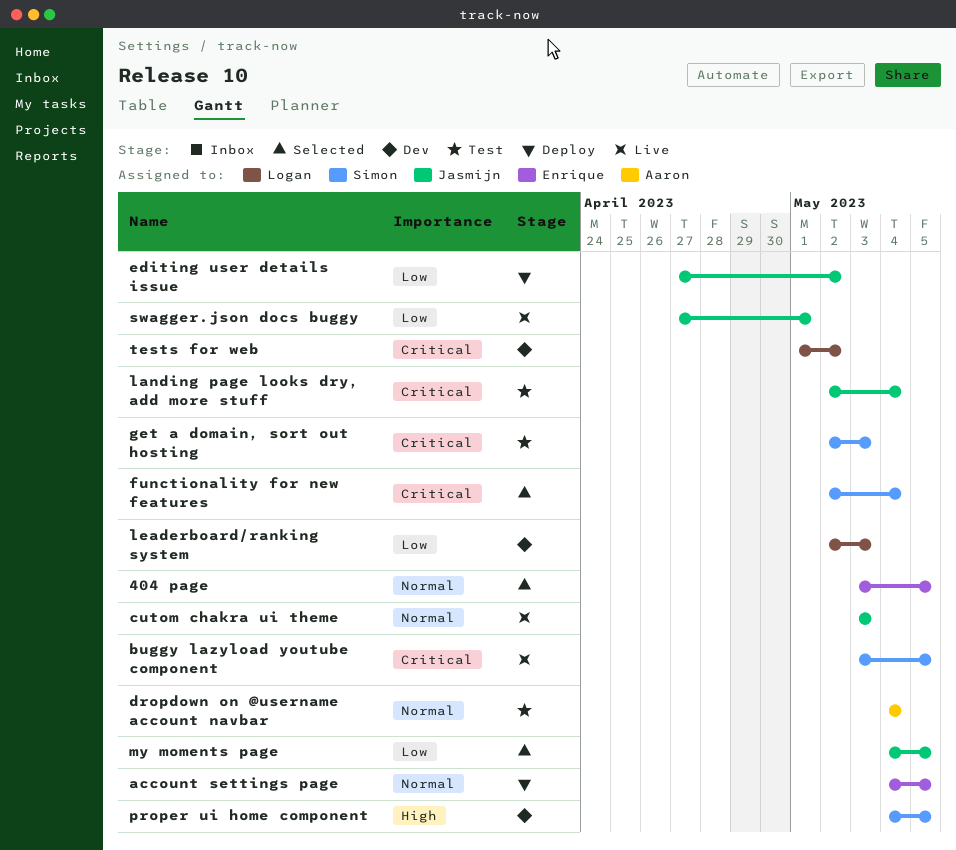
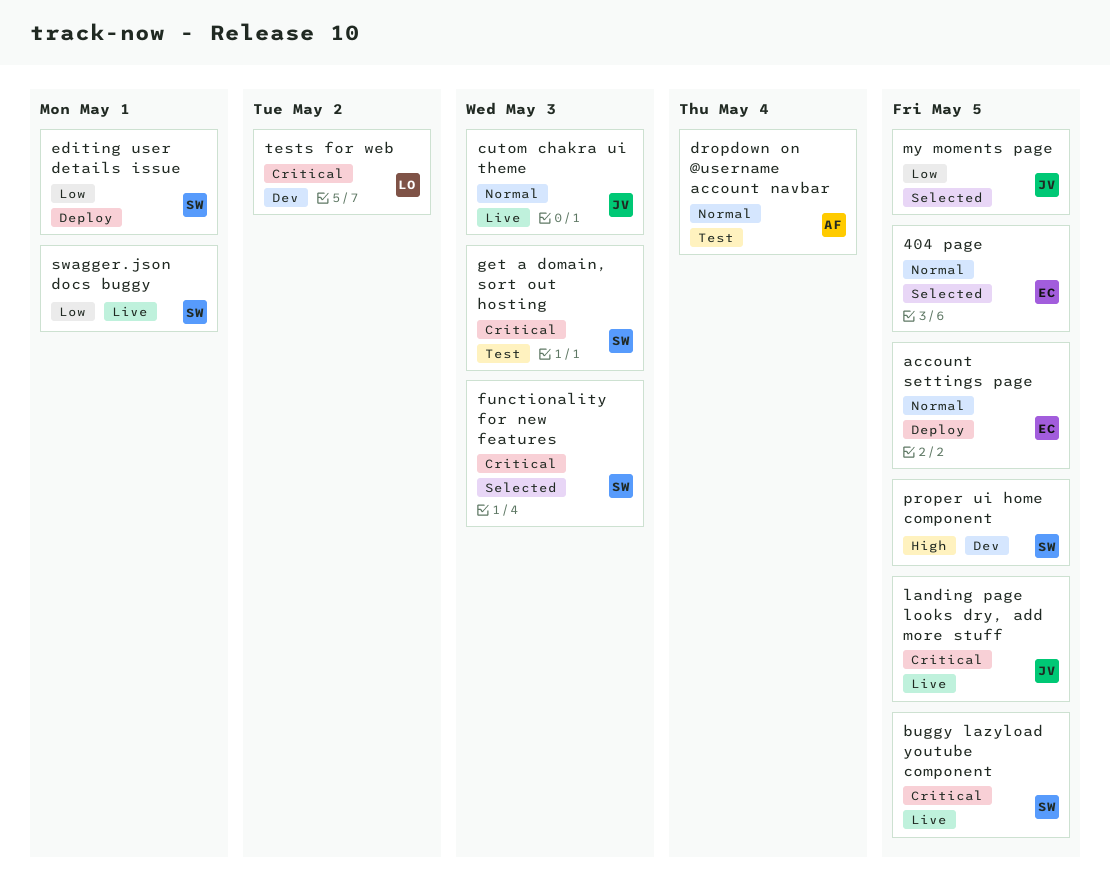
editing user details issue, owner: Jasmijn -> Simon
editing user details issue, due: May 2 -> May 1
functionality for new features, due: May 4 -> May 3
landing page looks dry, add more stuff, status: Test -> Live
landing page looks dry, add more stuff, due: May 4 -> May 5
leaderboard/ranking system: present -> none
swagger.json docs buggy, owner: Jasmijn -> Simon

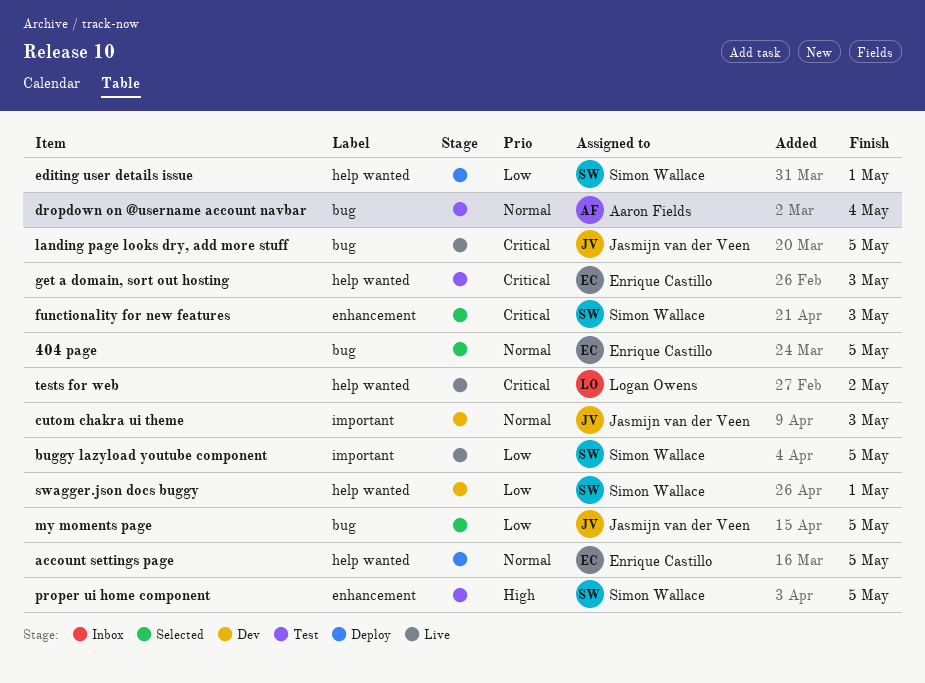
buggy lazyload youtube component, priority: Critical -> Low
cutom chakra ui theme, status: Live -> Dev
get a domain, sort out hosting, owner: Simon Wallace -> Enrique Castillo
proper ui home component, status: Dev -> Test
swagger.json docs buggy, status: Live -> Dev
tests for web, status: Dev -> Live

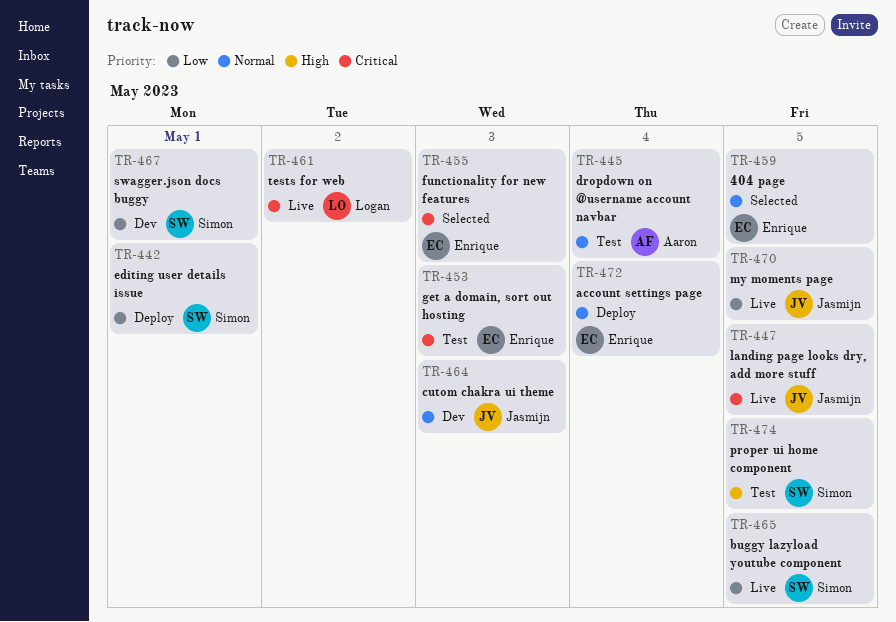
account settings page, due: May 5 -> May 4
functionality for new features, owner: Simon Wallace -> Enrique Castillo
my moments page, status: Selected -> Live

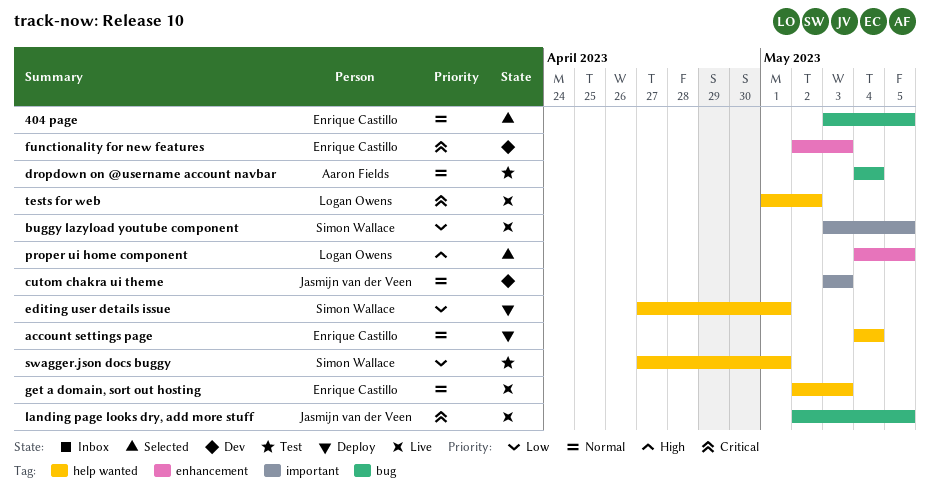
functionality for new features, status: Selected -> Dev
get a domain, sort out hosting, status: Test -> Live
get a domain, sort out hosting, priority: Critical -> Normal
my moments page: present -> none
proper ui home component, status: Test -> Selected
proper ui home component, owner: Simon Wallace -> Logan Owens
swagger.json docs buggy, status: Dev -> Test

